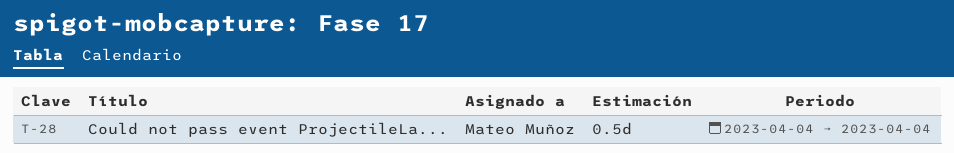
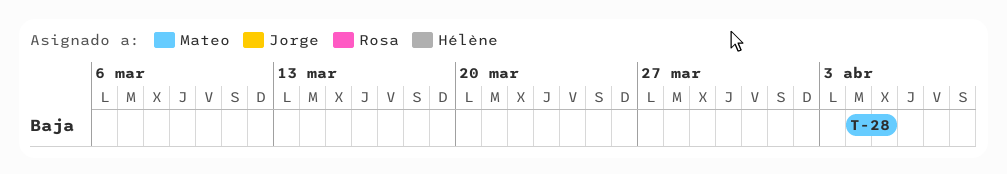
T-28, due: Apr 4 -> Apr 5

